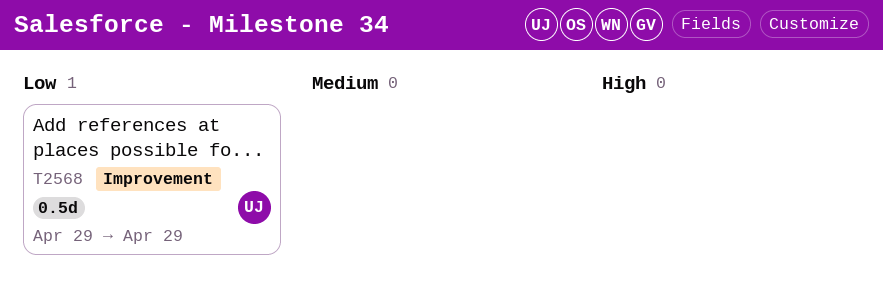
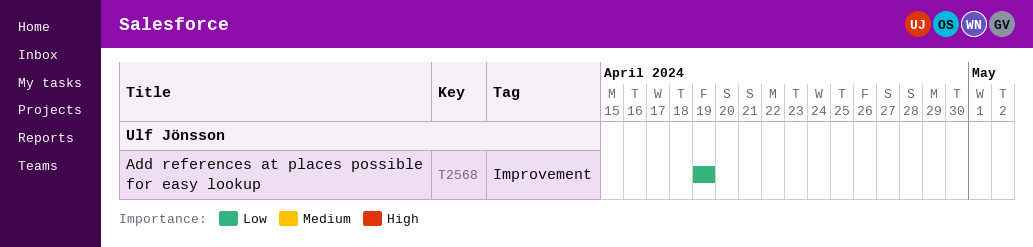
T2568, start: Apr 29 -> Apr 19
T2568, due: Apr 29 -> Apr 19

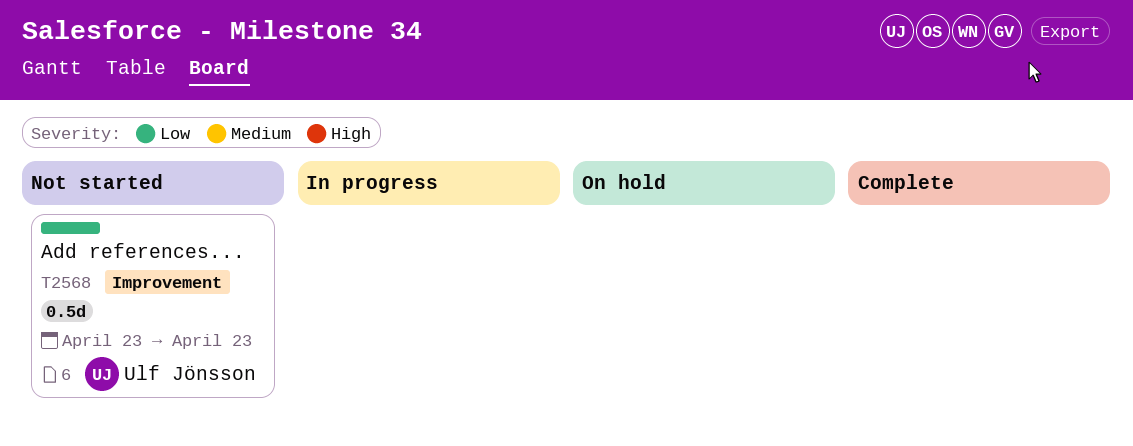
T2568, start: Apr 19 -> Apr 23
T2568, due: Apr 19 -> Apr 23

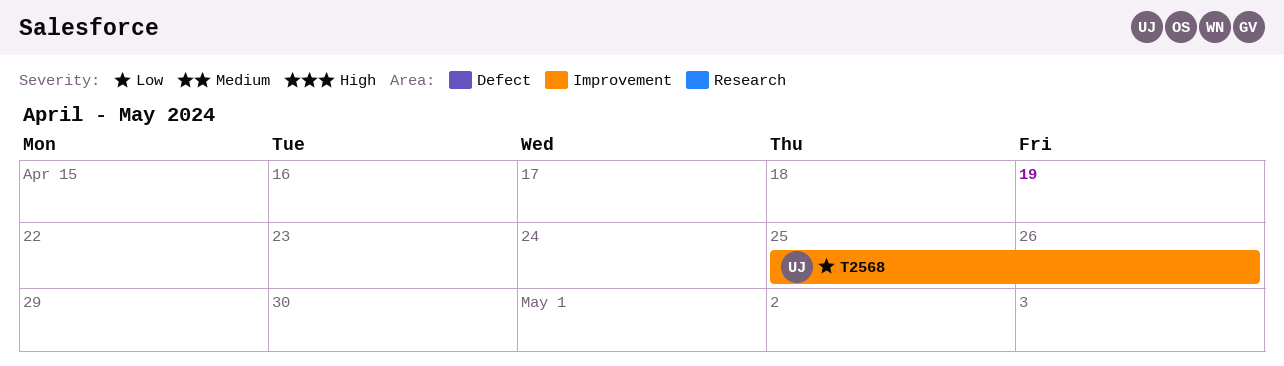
T2568, start: Apr 23 -> Apr 25
T2568, due: Apr 23 -> Apr 26

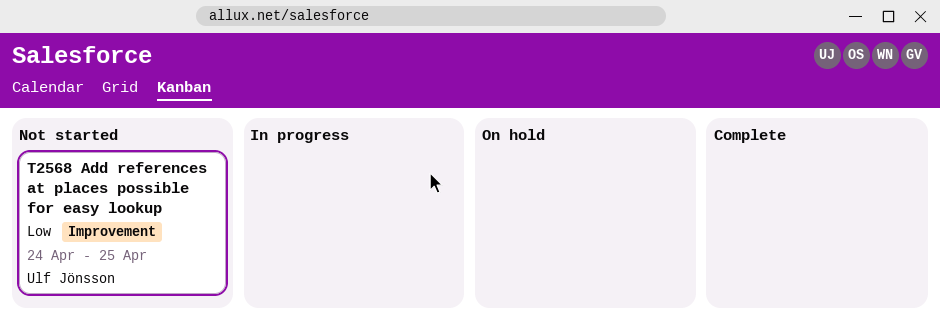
T2568, start: Apr 25 -> Apr 24
T2568, due: Apr 26 -> Apr 25

